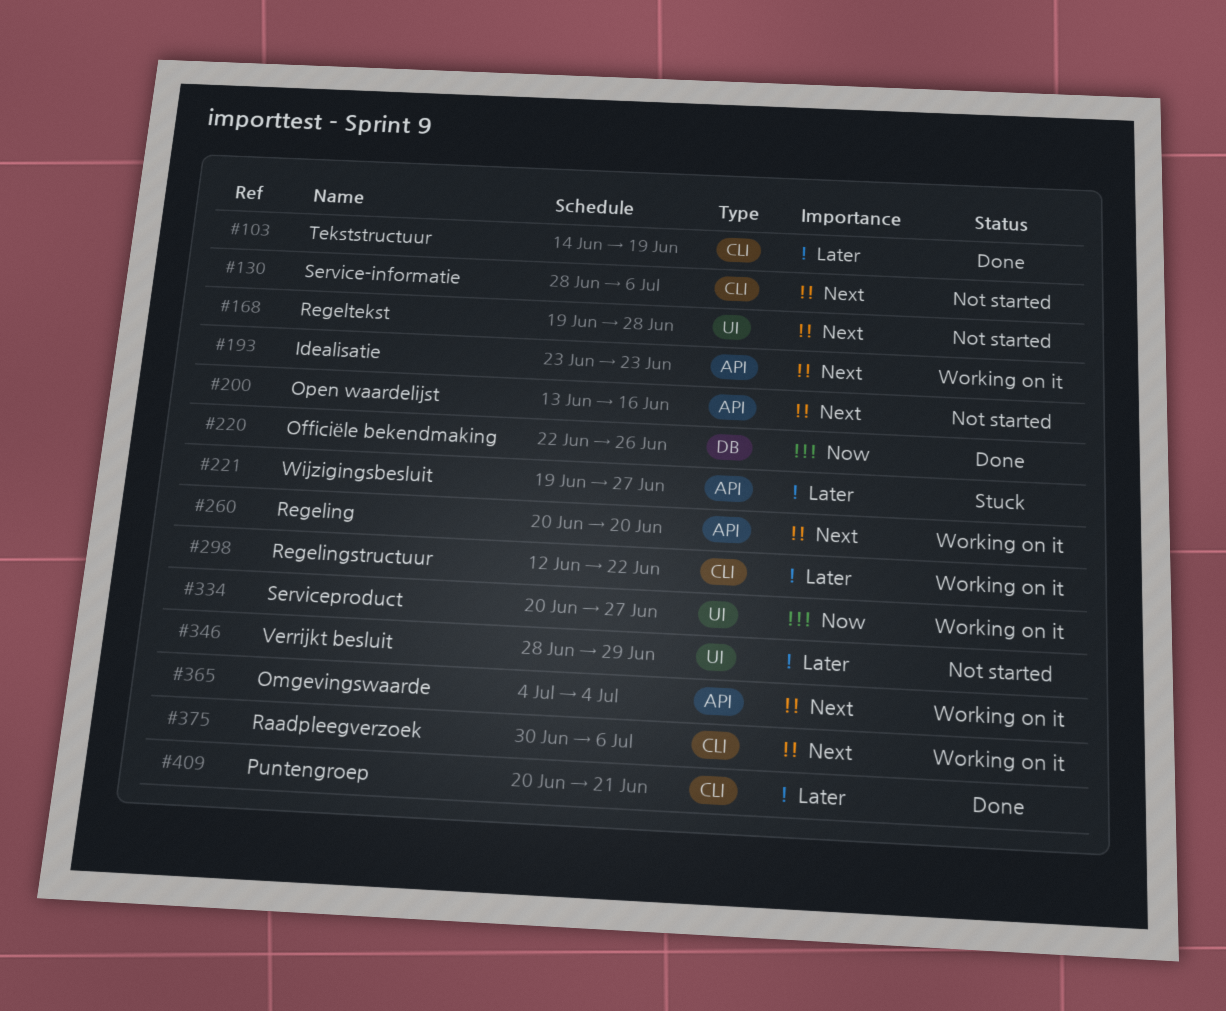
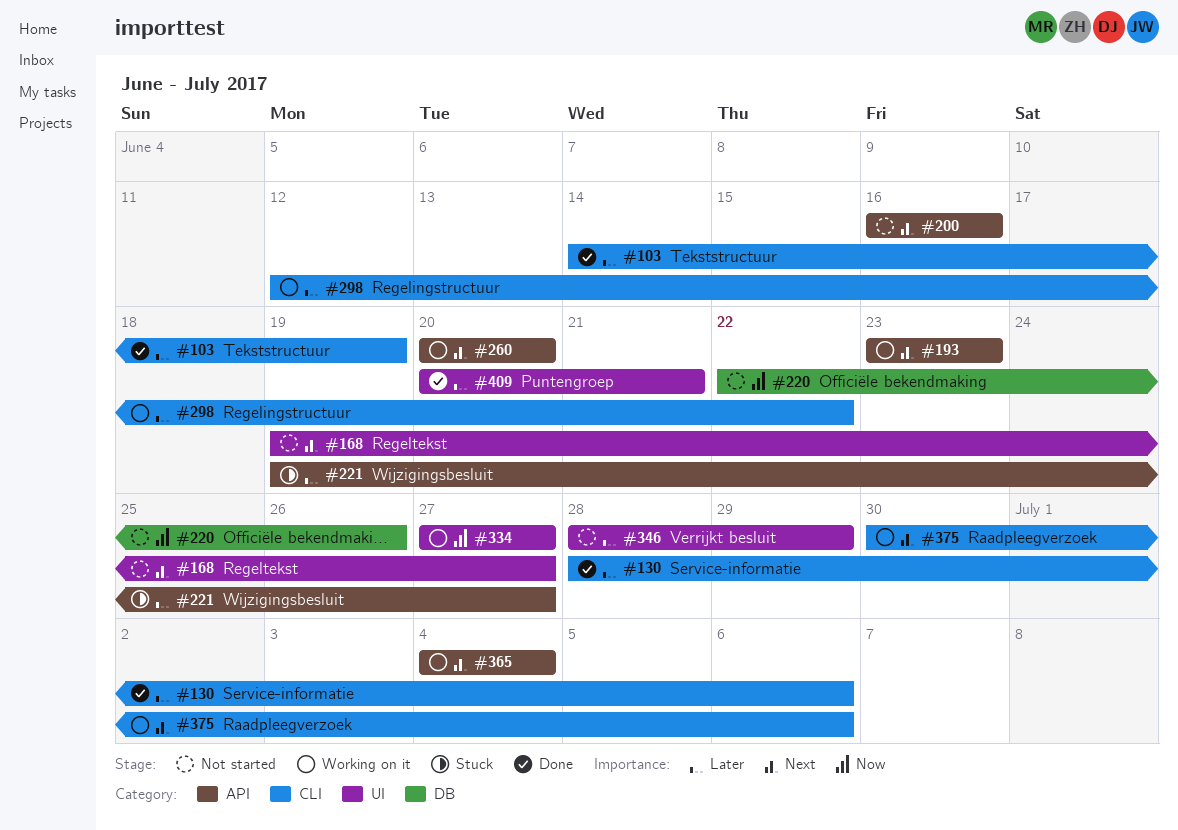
#130, status: Not started -> Done
#130, priority: Next -> Later
#168, due: Jun 28 -> Jun 27
#200, start: Jun 13 -> Jun 16
#220, status: Done -> Not started
#334, start: Jun 20 -> Jun 27
#409, label: CLI -> UI

